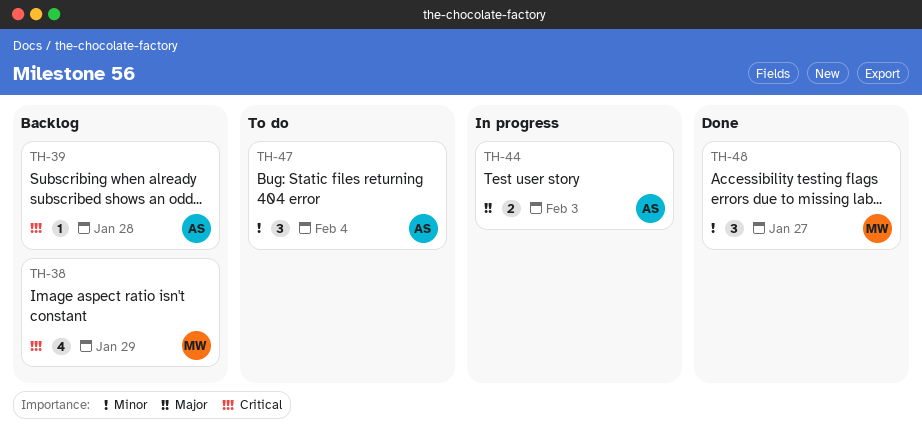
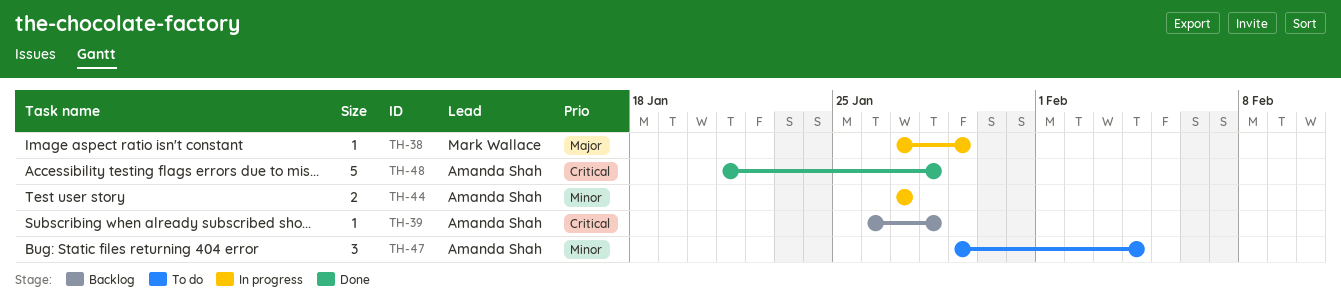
TH-38, status: Backlog -> In progress
TH-38, priority: Critical -> Major
TH-38, estimate: 4 -> 1
TH-44, priority: Major -> Minor
TH-44, due: Feb 3 -> Jan 27
TH-48, owner: Mark Wallace -> Amanda Shah
TH-48, priority: Minor -> Critical
TH-48, estimate: 3 -> 5
TH-48, due: Jan 27 -> Jan 28

